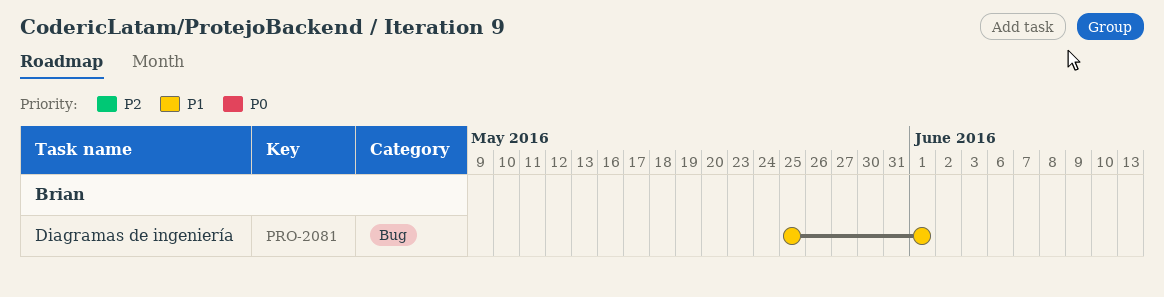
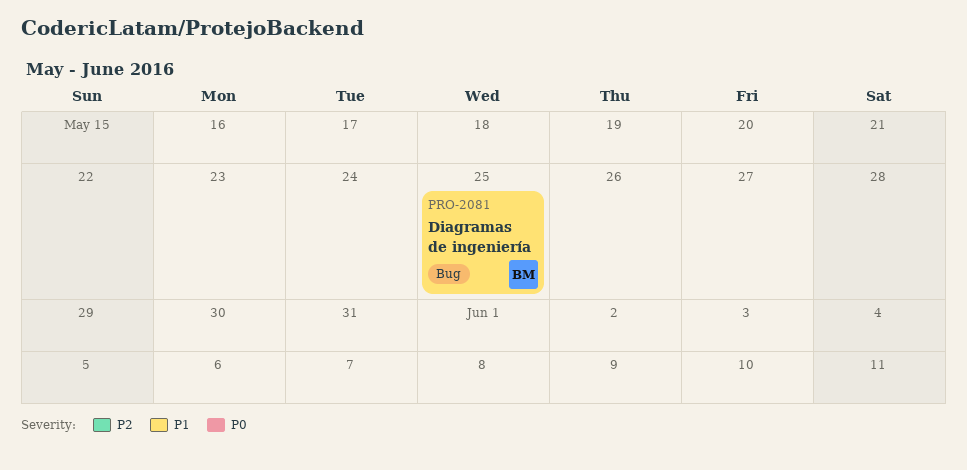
PRO-2081, due: Jun 1 -> May 25

